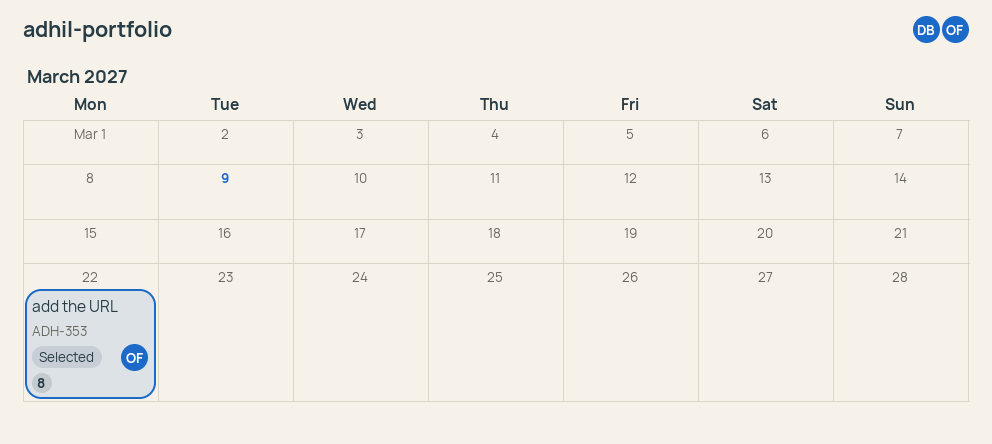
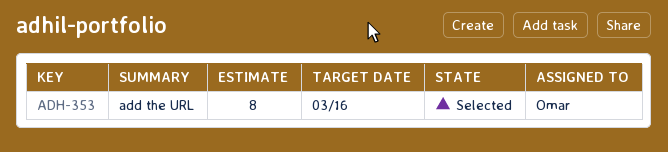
ADH-353, due: Mar 22 -> Mar 16

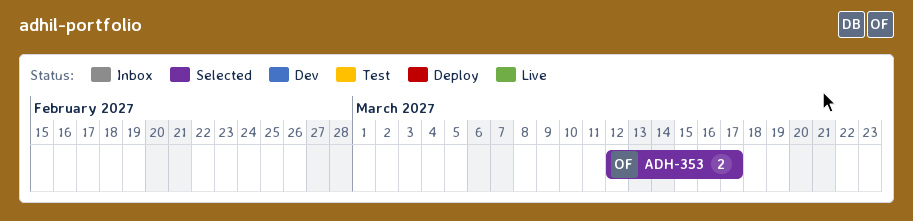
ADH-353, estimate: 8 -> 2
ADH-353, due: Mar 16 -> Mar 17

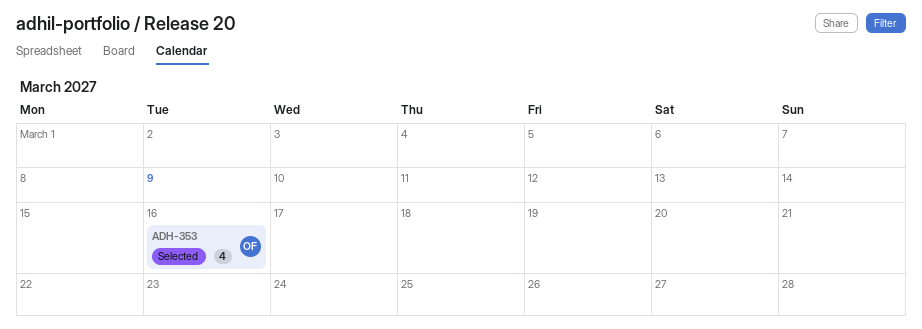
ADH-353, estimate: 2 -> 4
ADH-353, due: Mar 17 -> Mar 16

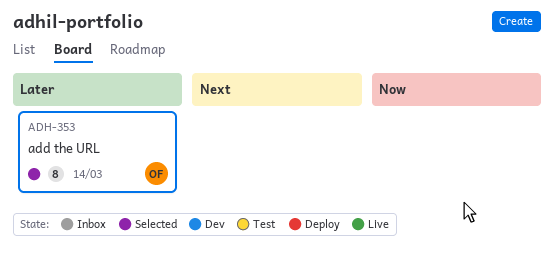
ADH-353, estimate: 4 -> 8
ADH-353, due: Mar 16 -> Mar 14

